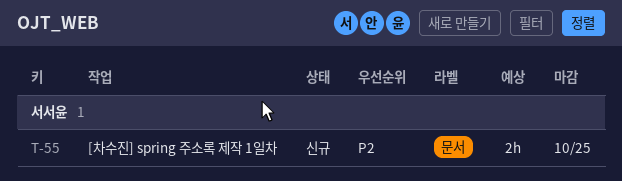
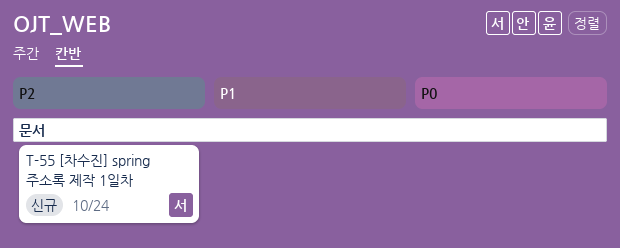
T-55, due: Oct 25 -> Oct 24

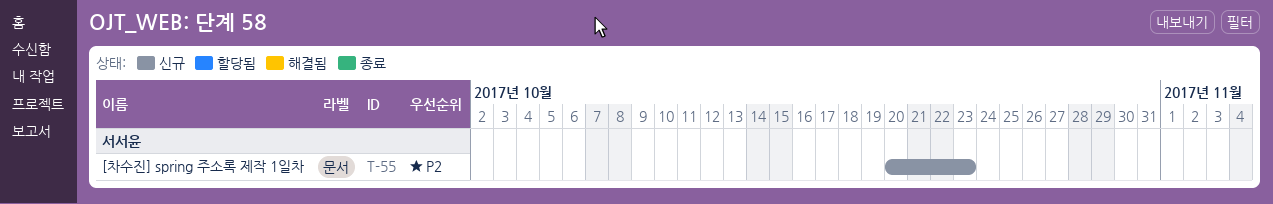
T-55, due: Oct 24 -> Oct 23

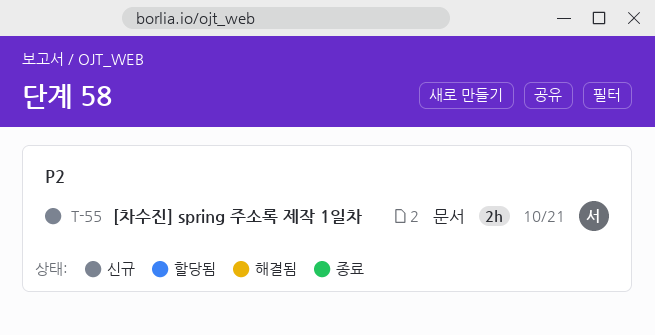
T-55, due: Oct 23 -> Oct 21

